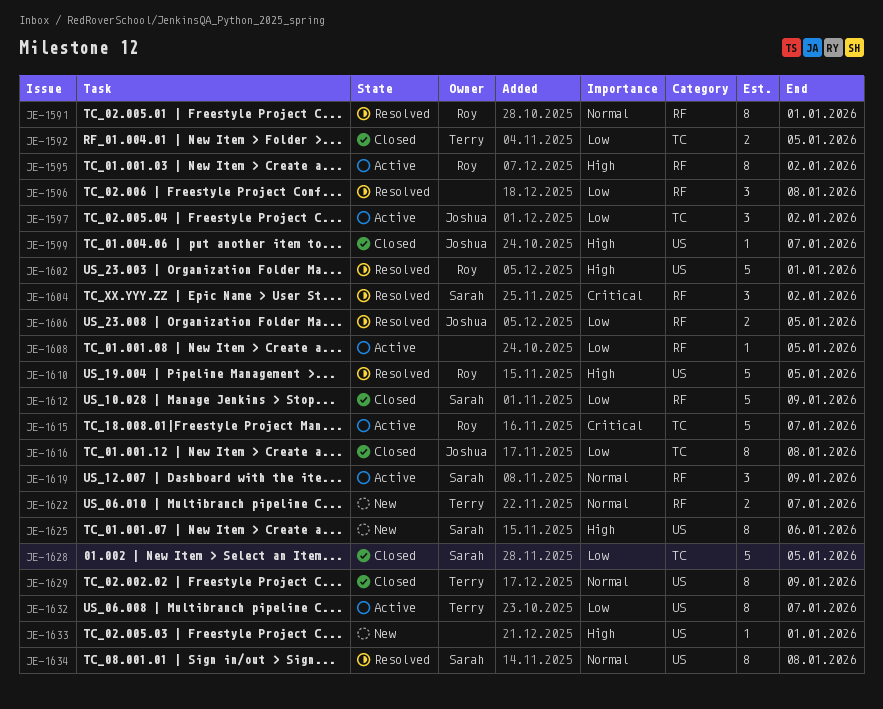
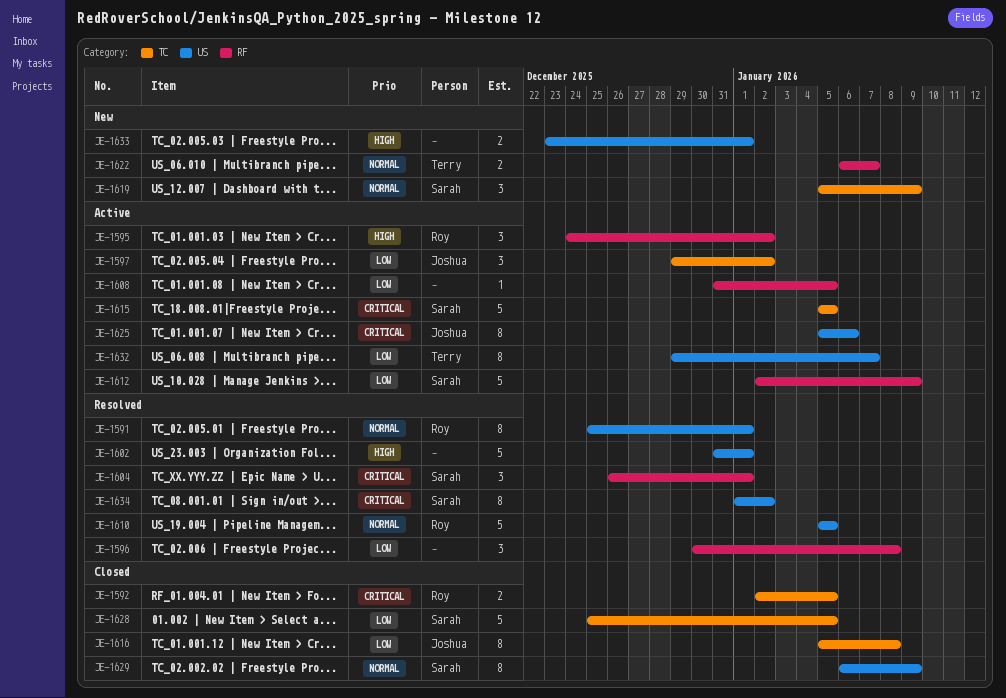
JE-1591, label: RF -> US
JE-1592, owner: Terry -> Roy
JE-1592, priority: Low -> Critical
JE-1595, estimate: 8 -> 3
JE-1599: present -> none
JE-1602, owner: Roy -> none
JE-1604, due: Jan 2 -> Jan 1
JE-1606: present -> none
JE-1610, priority: High -> Normal
JE-1612, status: Closed -> Active
JE-1615, owner: Roy -> Sarah
JE-1615, due: Jan 7 -> Jan 5
JE-1619, status: Active -> New
JE-1619, label: RF -> TC
JE-1625, status: New -> Active
JE-1625, owner: Sarah -> Joshua
JE-1625, priority: High -> Critical
JE-1629, owner: Terry -> Sarah
JE-1633, estimate: 1 -> 2
JE-1634, priority: Normal -> Critical
JE-1634, due: Jan 8 -> Jan 2

